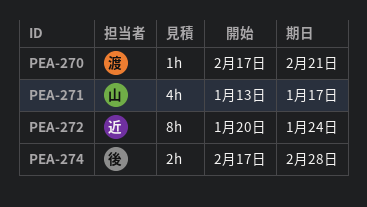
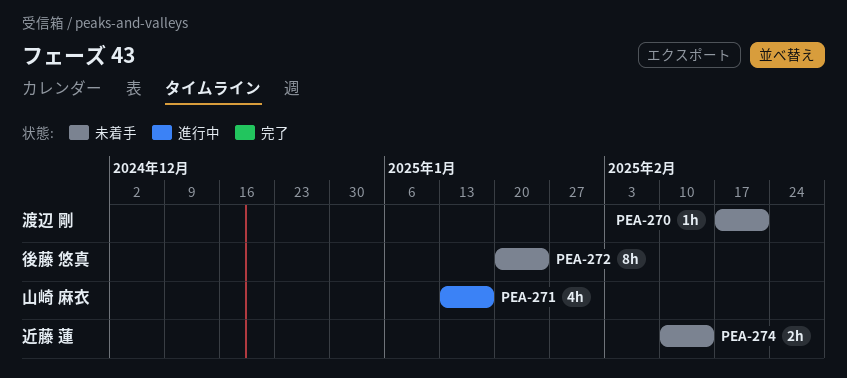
PEA-272, owner: 近藤 蓮 -> 後藤 悠真
PEA-274, owner: 後藤 悠真 -> 近藤 蓮
PEA-274, start: Feb 17 -> Feb 10
PEA-274, due: Feb 28 -> Feb 14

